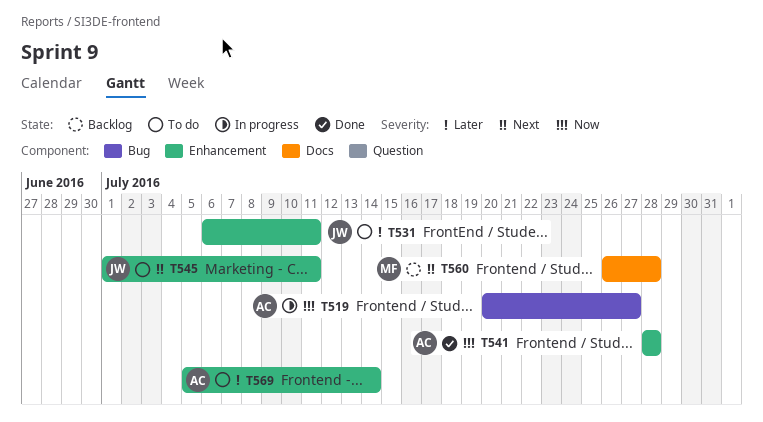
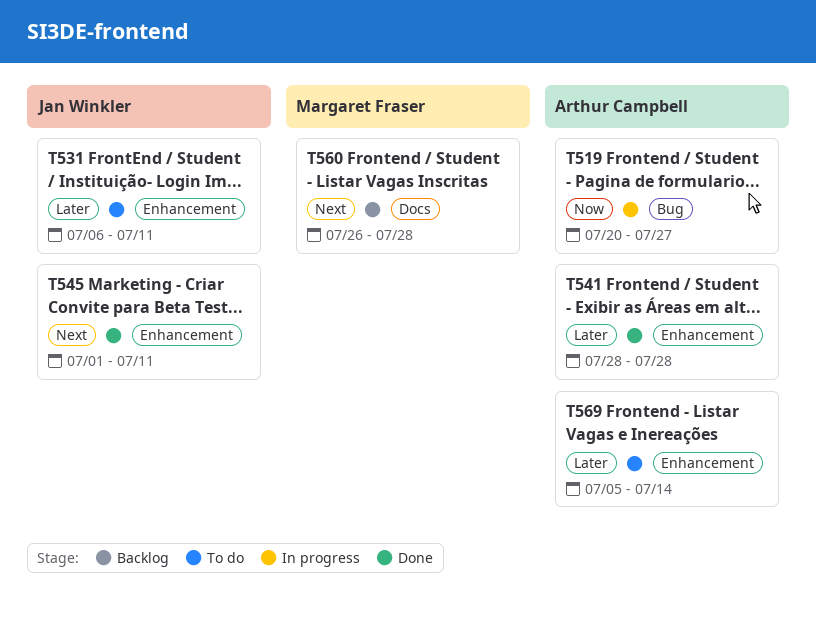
T541, priority: Now -> Later
T545, status: To do -> Done

